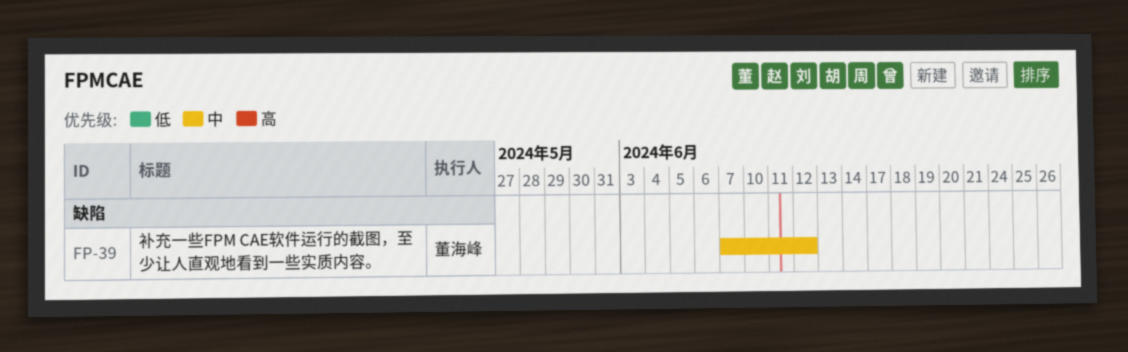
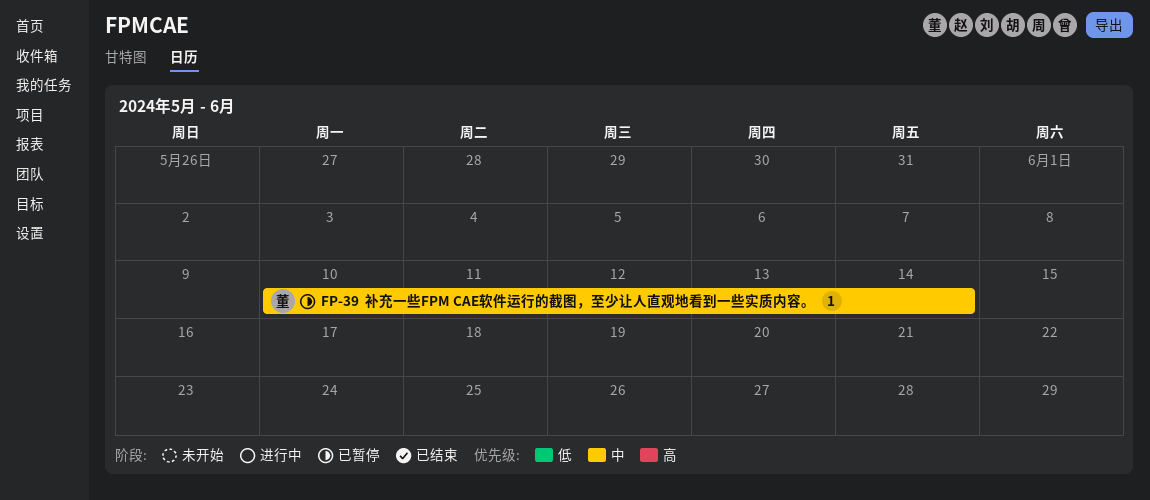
FP-39, start: Jun 7 -> Jun 10
FP-39, due: Jun 12 -> Jun 14

